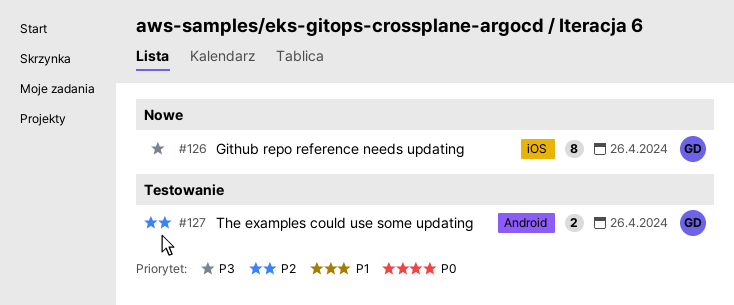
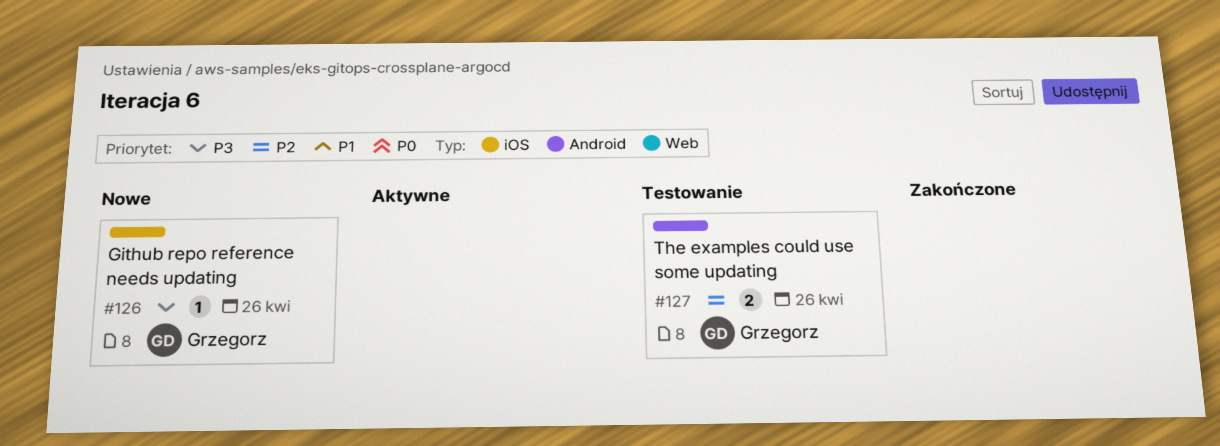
#126, estimate: 8 -> 1

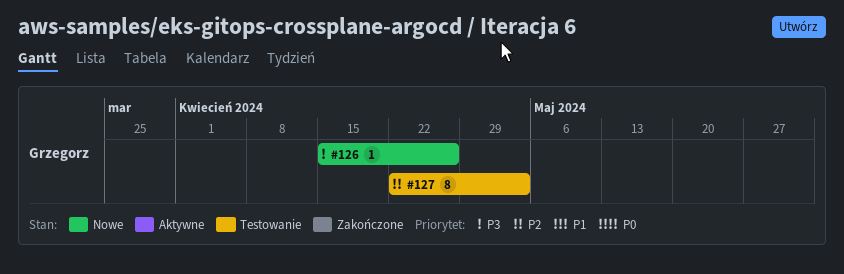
#127, estimate: 2 -> 8
#127, due: Apr 26 -> May 3

